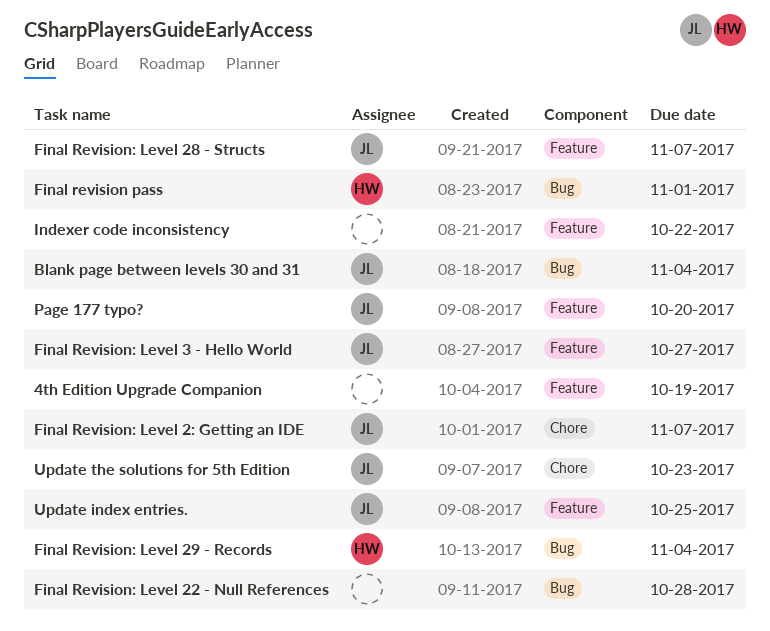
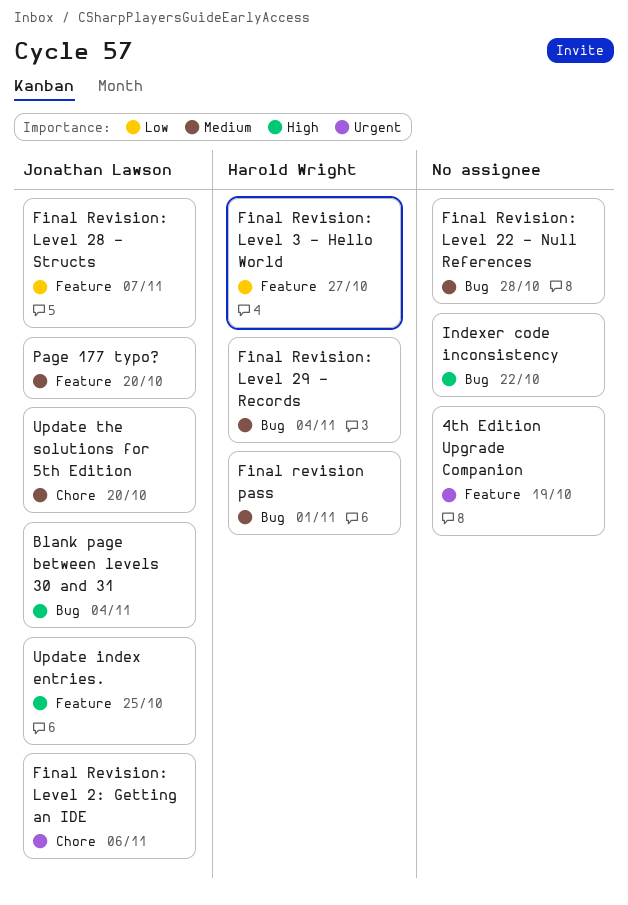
Final Revision: Level 2: Getting an IDE, due: Nov 7 -> Nov 6
Final Revision: Level 3 - Hello World, owner: Jonathan Lawson -> Harold Wright
Indexer code inconsistency, label: Feature -> Bug
Update the solutions for 5th Edition, due: Oct 23 -> Oct 20

